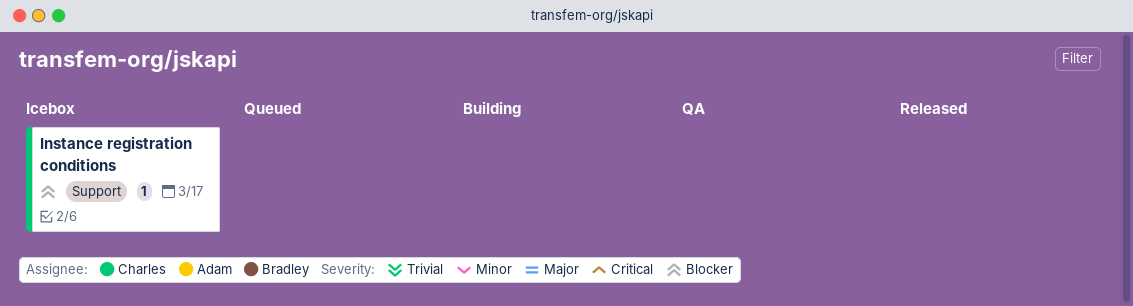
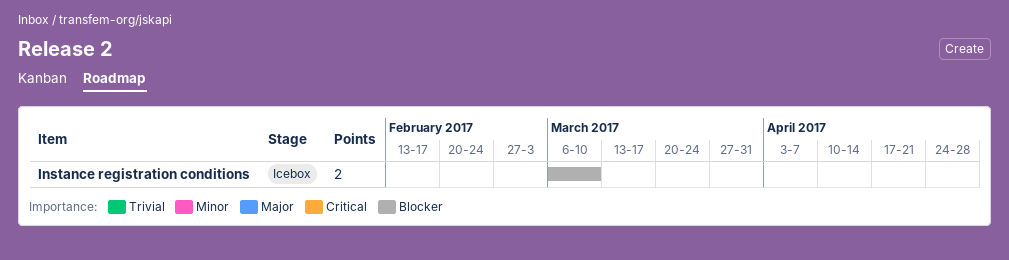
Instance registration conditions, estimate: 1 -> 2
Instance registration conditions, due: Mar 17 -> Mar 10

